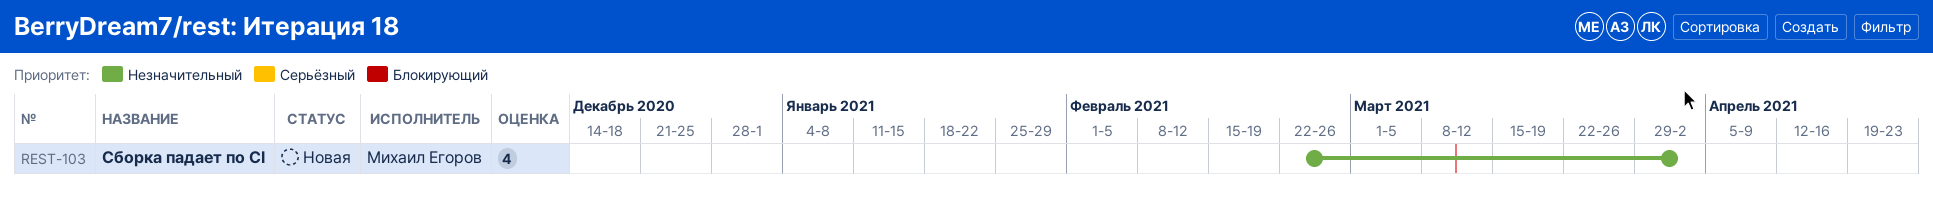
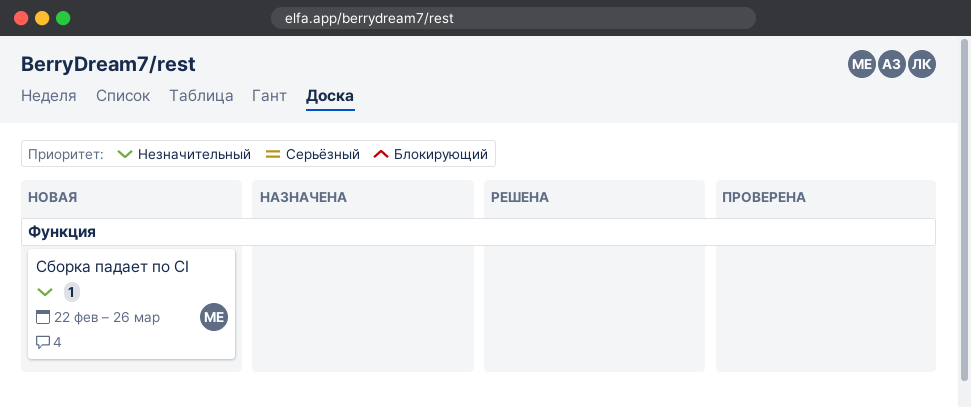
Сборка падает по CI, estimate: 4 -> 1
Сборка падает по CI, due: Apr 2 -> Mar 26

